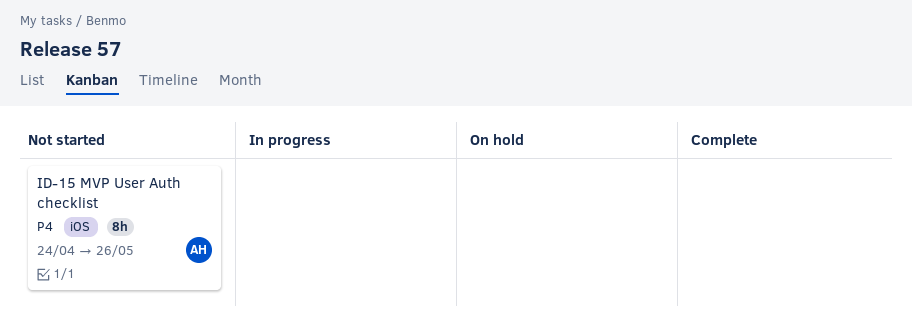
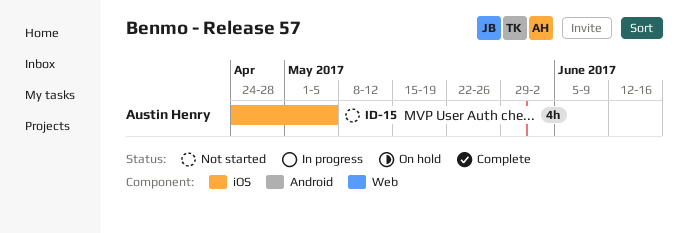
ID-15, estimate: 8h -> 4h
ID-15, due: May 26 -> May 5

